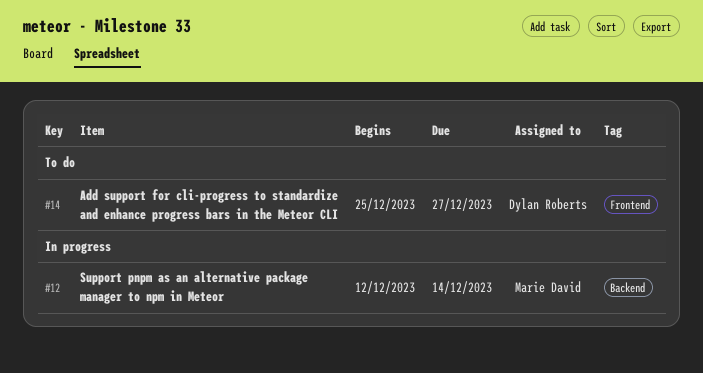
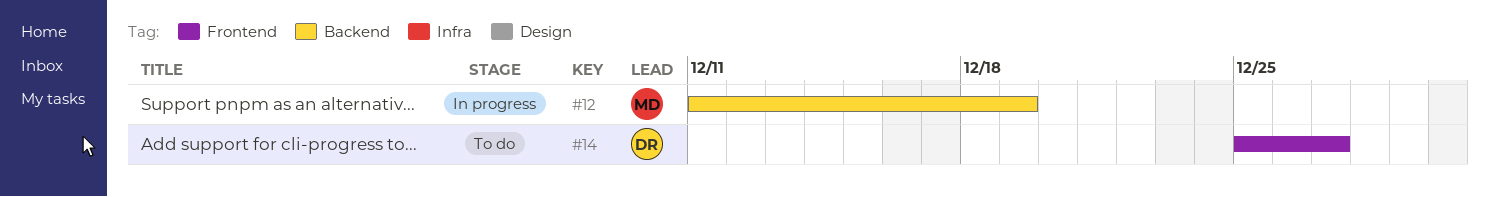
#12, start: Dec 12 -> Dec 11
#12, due: Dec 14 -> Dec 19

